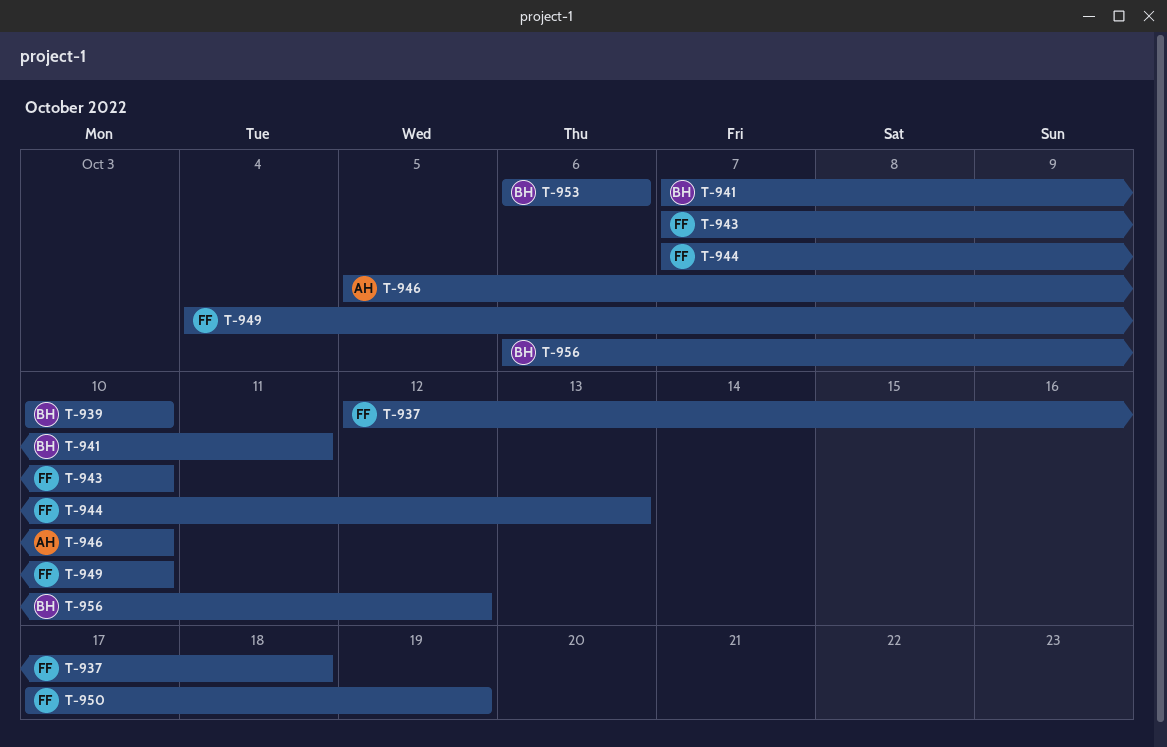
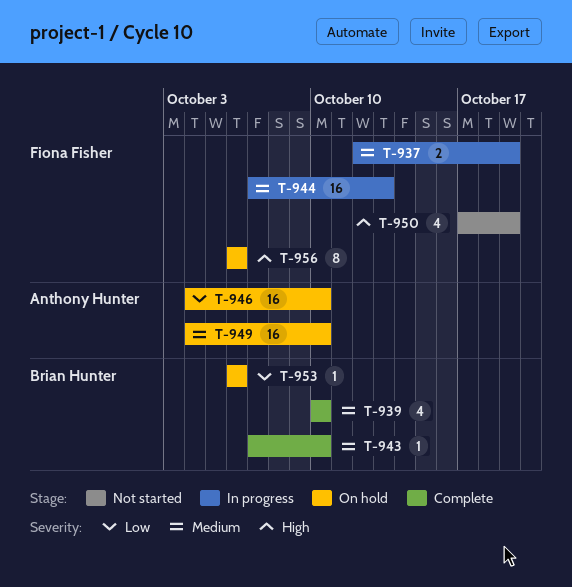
T-937, due: Oct 18 -> Oct 19
T-941: present -> none
T-943, owner: Fiona Fisher -> Brian Hunter
T-946, start: Oct 5 -> Oct 4
T-949, owner: Fiona Fisher -> Anthony Hunter
T-956, owner: Brian Hunter -> Fiona Fisher
T-956, due: Oct 12 -> Oct 6

